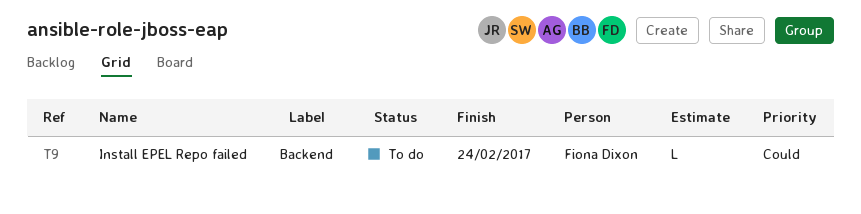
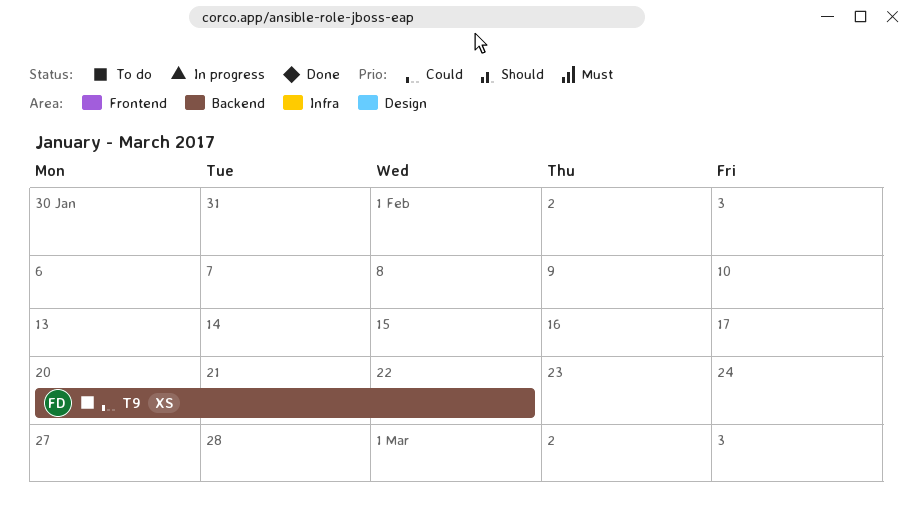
T9, estimate: L -> XS
T9, due: Feb 24 -> Feb 22

